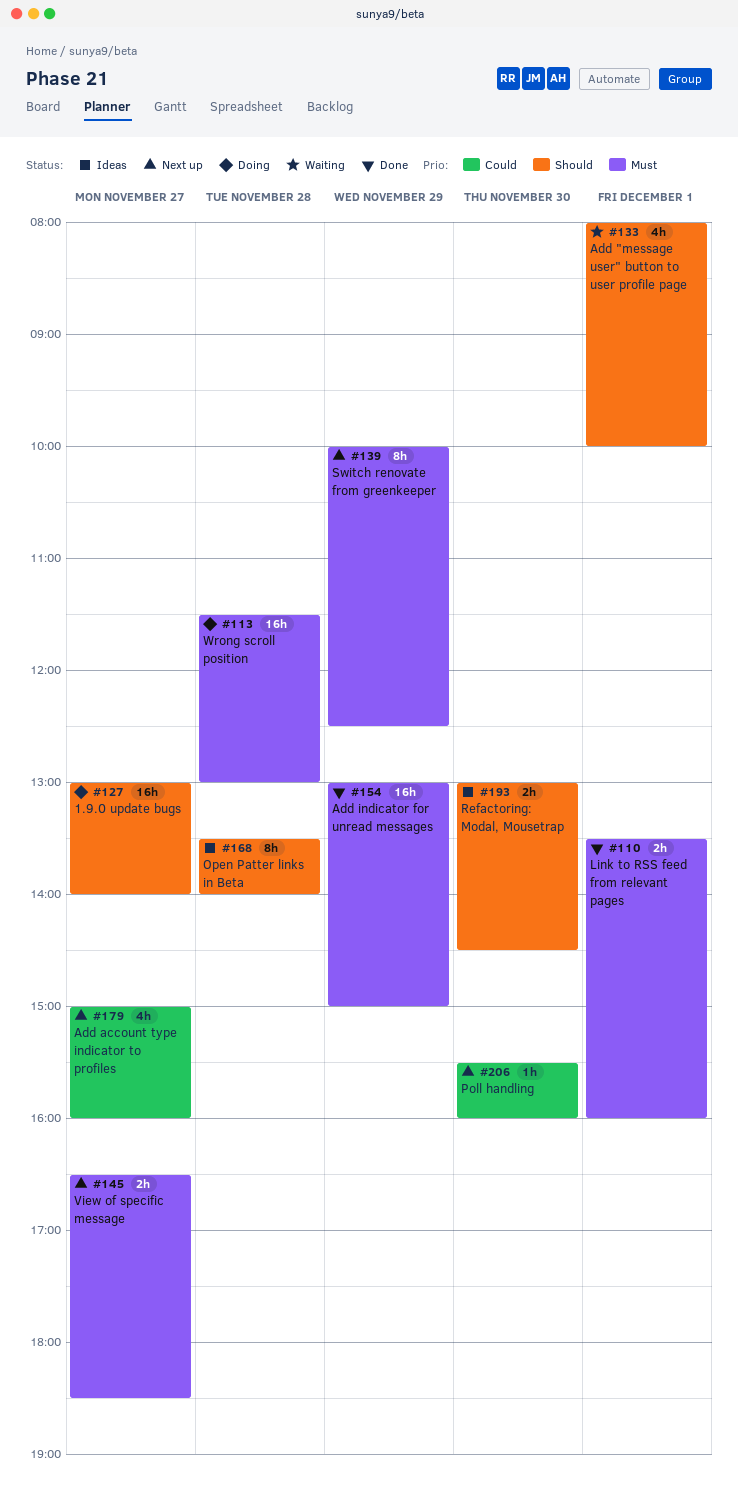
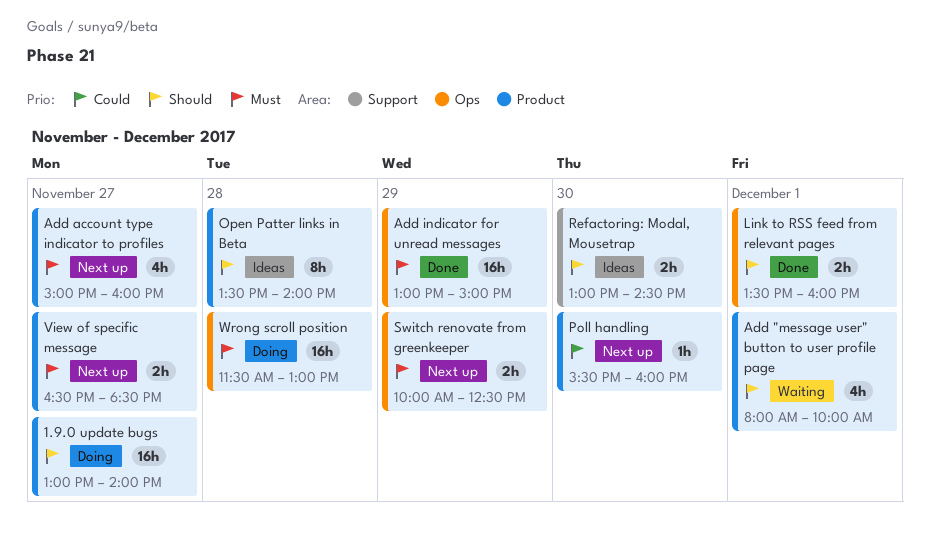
Add account type indicator to profiles, priority: Could -> Must
Link to RSS feed from relevant pages, priority: Must -> Should
Switch renovate from greenkeeper, estimate: 8h -> 2h

